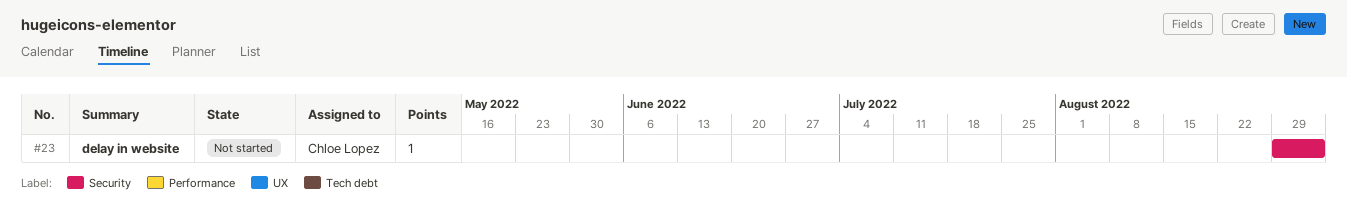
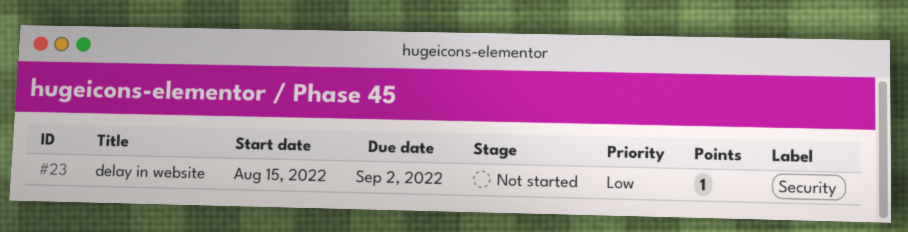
#23, start: Aug 29 -> Aug 15

